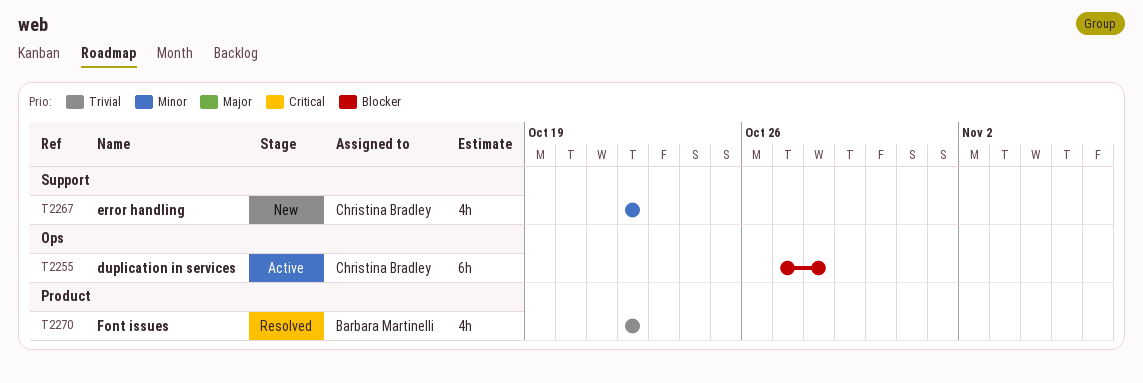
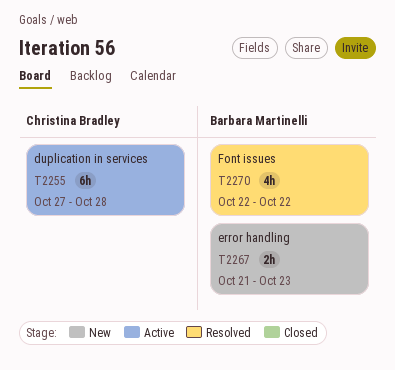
T2267, owner: Christina Bradley -> Barbara Martinelli
T2267, estimate: 4h -> 2h
T2267, start: Oct 22 -> Oct 21
T2267, due: Oct 22 -> Oct 23

